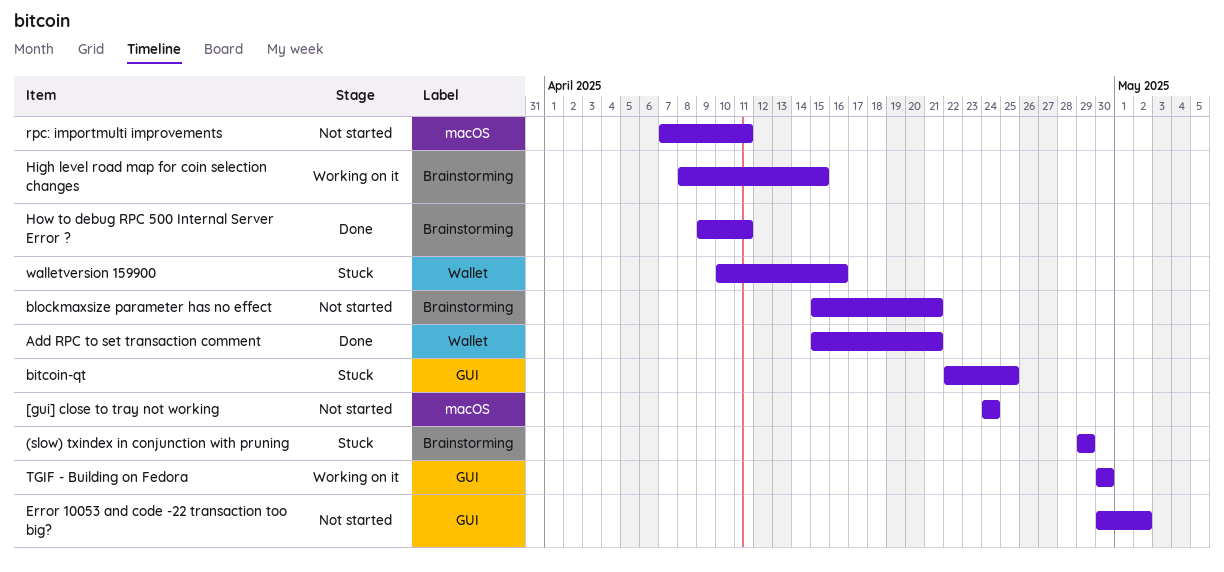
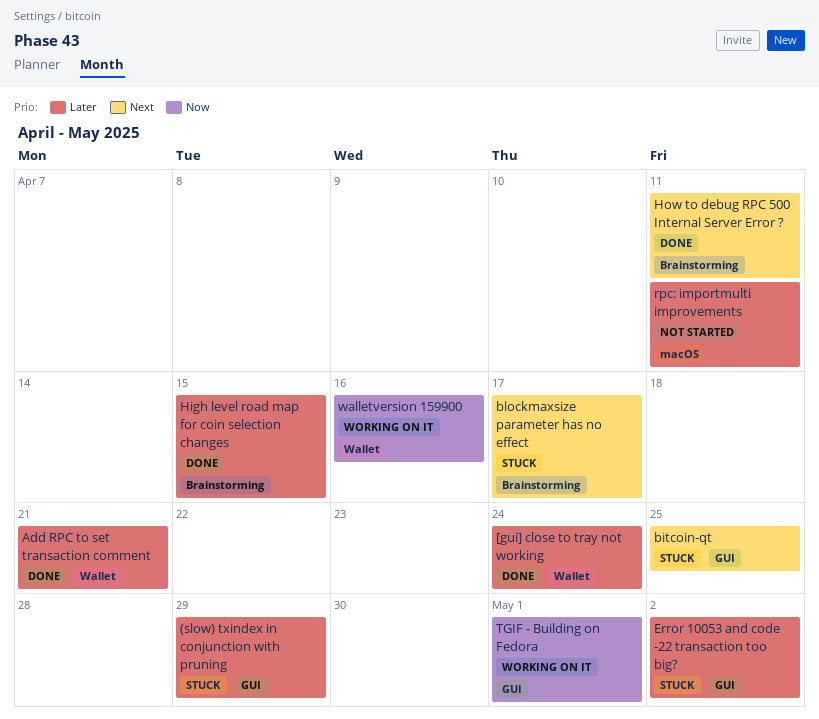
(slow) txindex in conjunction with pruning, label: Brainstorming -> GUI
[gui] close to tray not working, status: Not started -> Done
[gui] close to tray not working, label: macOS -> Wallet
blockmaxsize parameter has no effect, status: Not started -> Stuck
blockmaxsize parameter has no effect, due: Apr 21 -> Apr 17
Error 10053 and code -22 transaction too big?, status: Not started -> Stuck
High level road map for coin selection changes, status: Working on it -> Done
TGIF - Building on Fedora, due: Apr 30 -> May 1
walletversion 159900, status: Stuck -> Working on it

